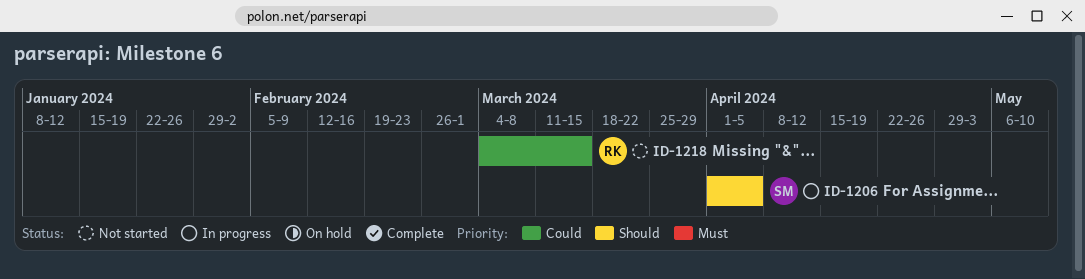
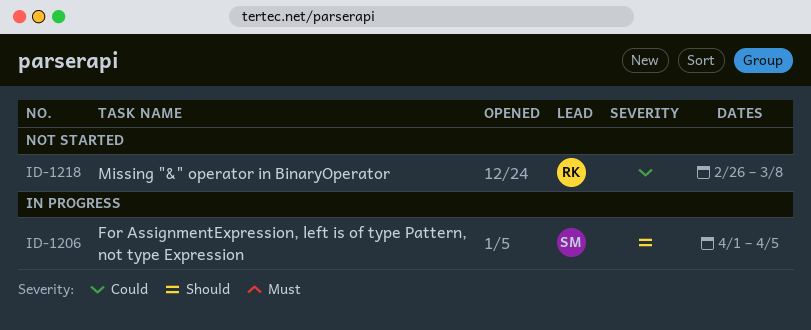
ID-1218, start: Mar 4 -> Feb 26
ID-1218, due: Mar 15 -> Mar 8

